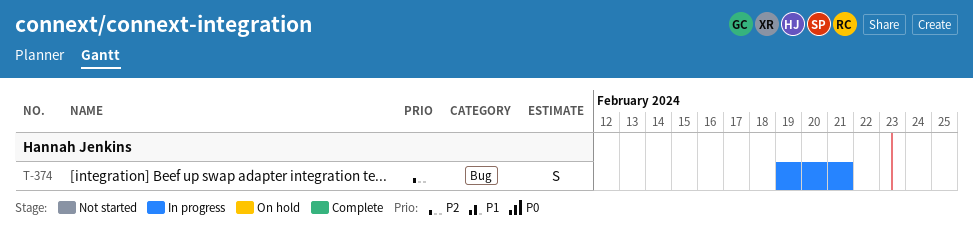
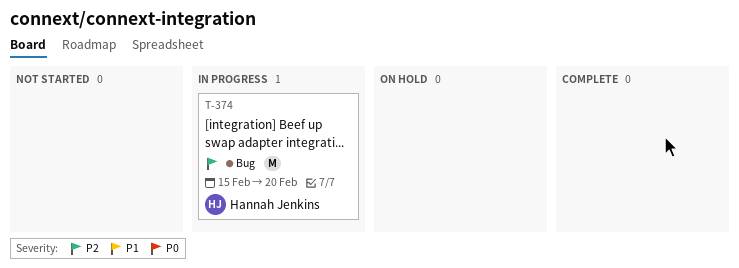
T-374, estimate: S -> M
T-374, start: Feb 19 -> Feb 15
T-374, due: Feb 21 -> Feb 20

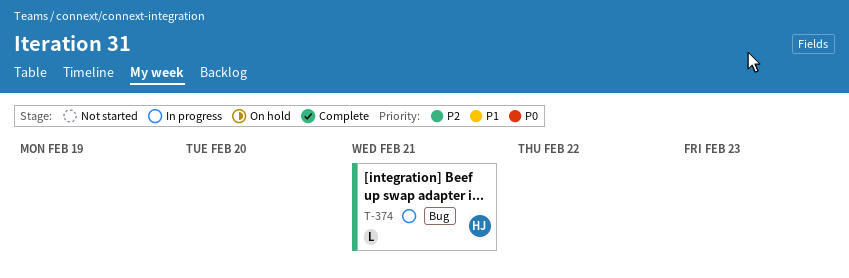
T-374, estimate: M -> L
T-374, due: Feb 20 -> Feb 21

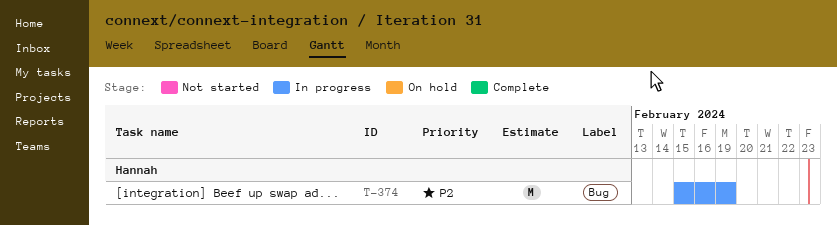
T-374, estimate: L -> M
T-374, due: Feb 21 -> Feb 19

